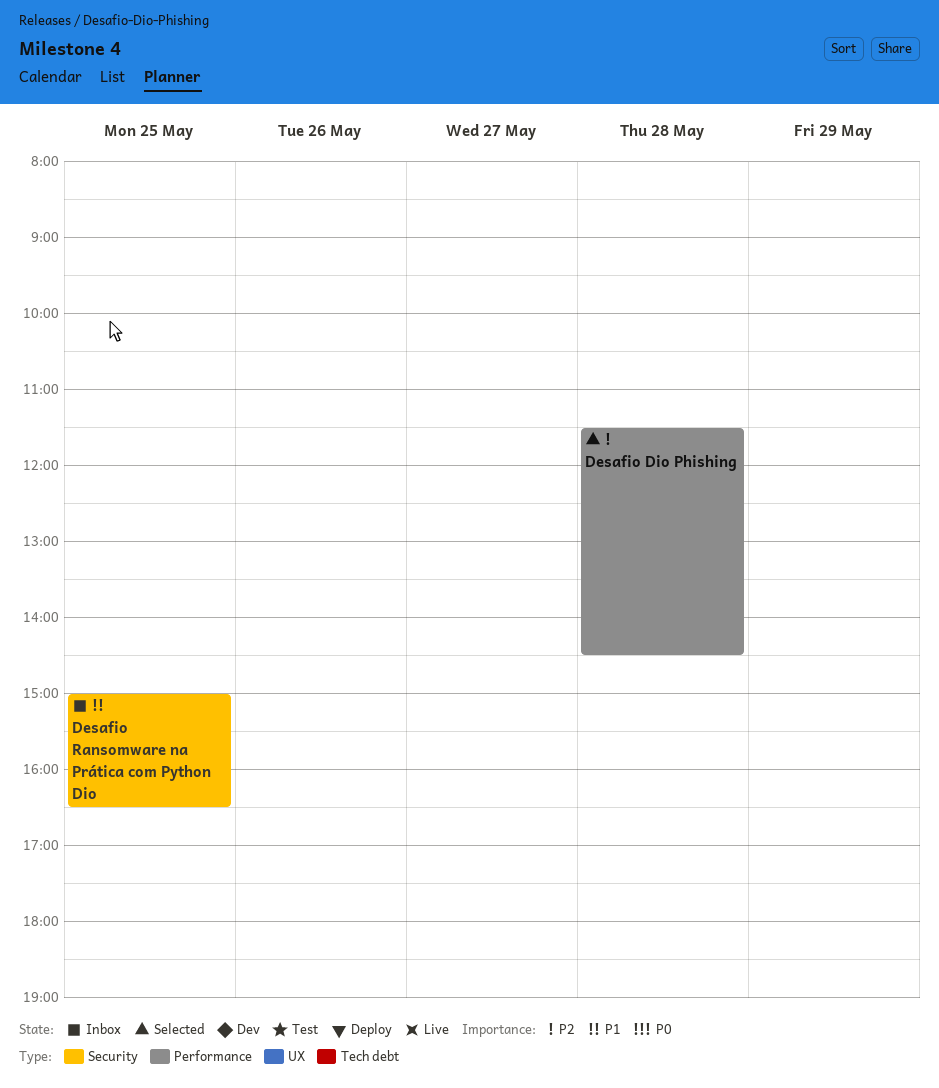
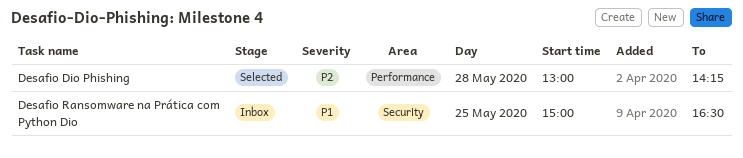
Desafio Dio Phishing, begins: 11:30 -> 13:00
Desafio Dio Phishing, ends: 14:30 -> 14:15

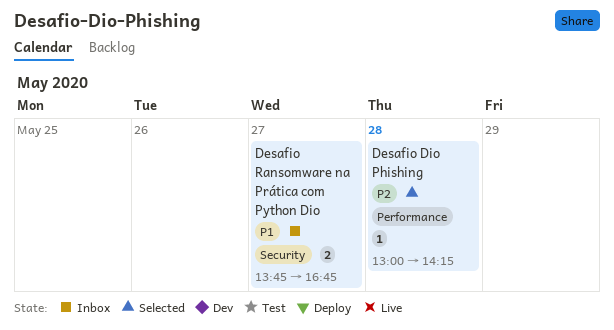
Desafio Ransomware na Prática com Python Dio, day: May 25 -> May 27
Desafio Ransomware na Prática com Python Dio, begins: 15:00 -> 13:45
Desafio Ransomware na Prática com Python Dio, ends: 16:30 -> 16:45

